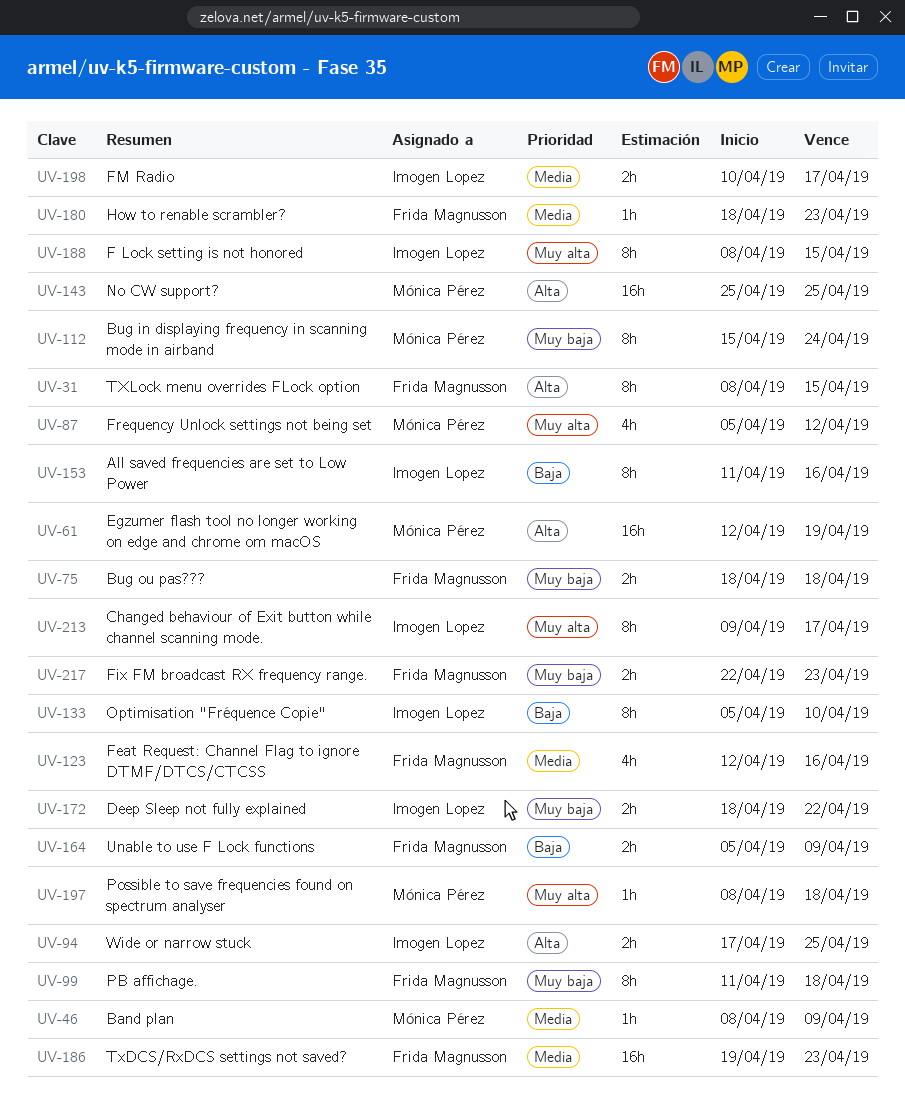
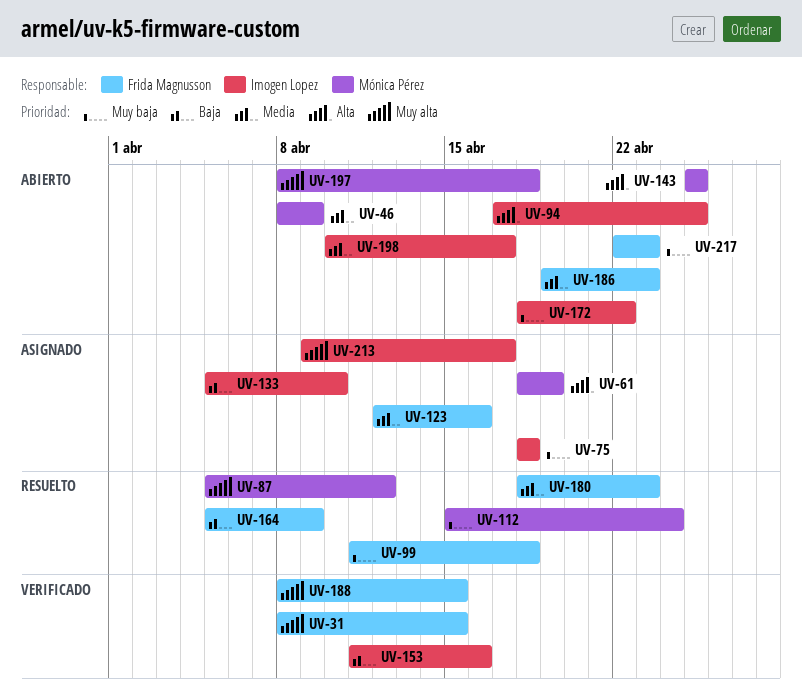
UV-31, priority: Alta -> Muy alta
UV-61, start: Apr 12 -> Apr 18
UV-75, owner: Frida Magnusson -> Imogen Lopez
UV-188, owner: Imogen Lopez -> Frida Magnusson

